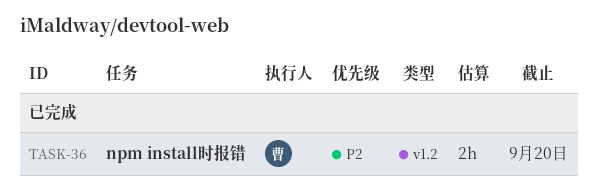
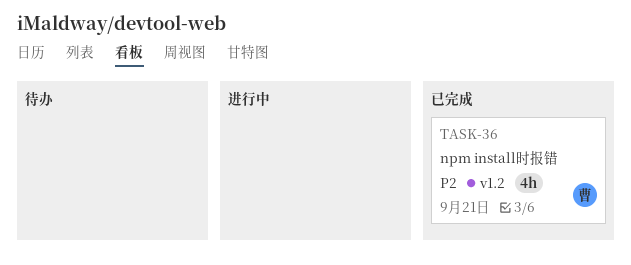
TASK-36, estimate: 2h -> 4h
TASK-36, due: Sep 20 -> Sep 21

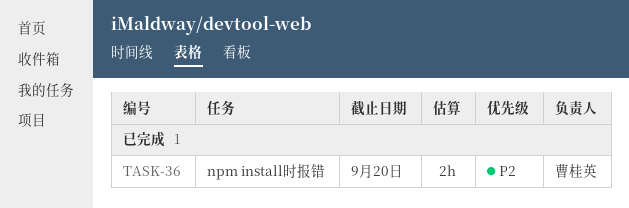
TASK-36, estimate: 4h -> 2h
TASK-36, due: Sep 21 -> Sep 20

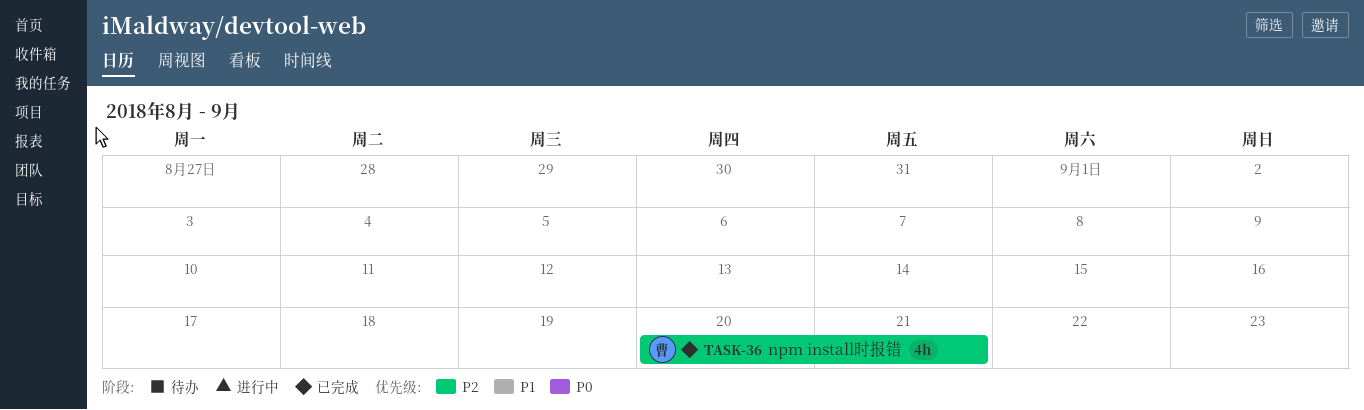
TASK-36, estimate: 2h -> 4h
TASK-36, due: Sep 20 -> Sep 21

